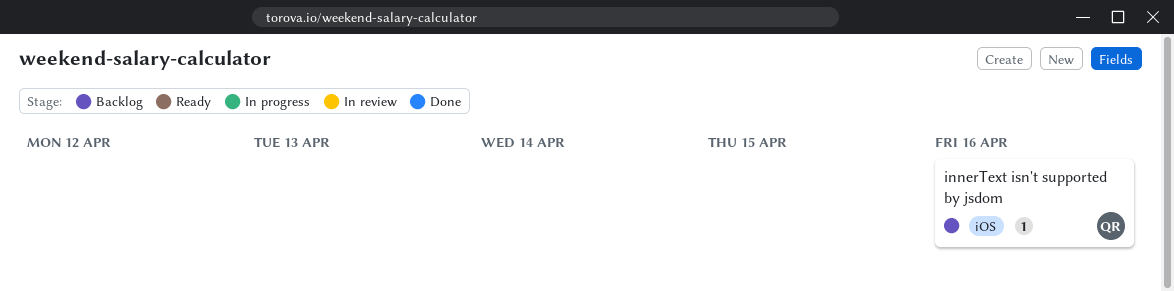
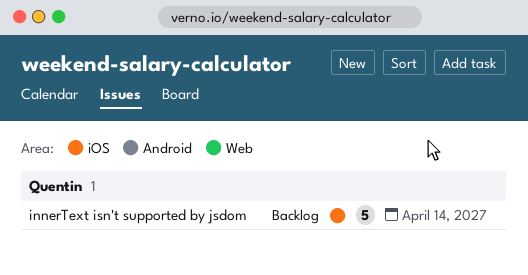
innerText isn't supported by jsdom, estimate: 1 -> 5
innerText isn't supported by jsdom, due: Apr 16 -> Apr 14

